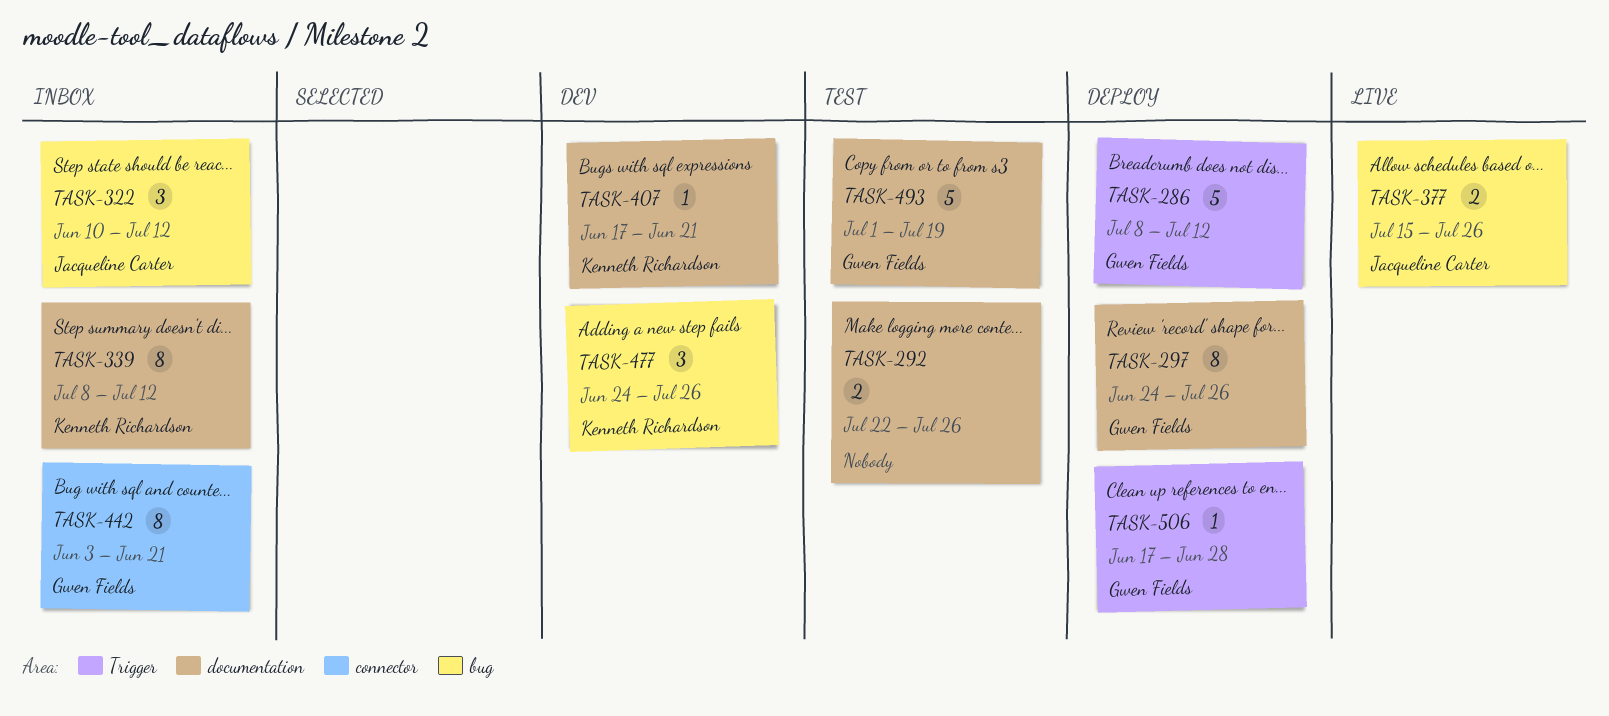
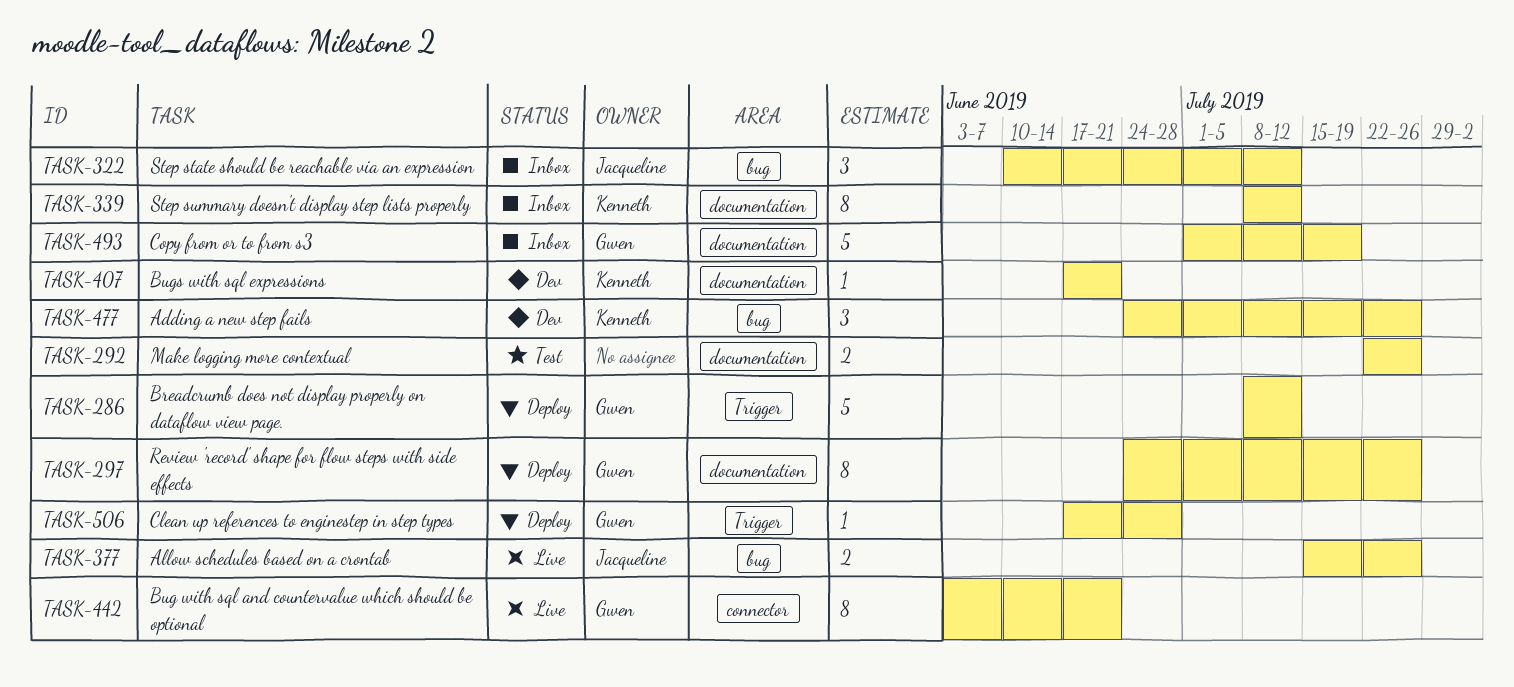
TASK-442, status: Inbox -> Live
TASK-493, status: Test -> Inbox

